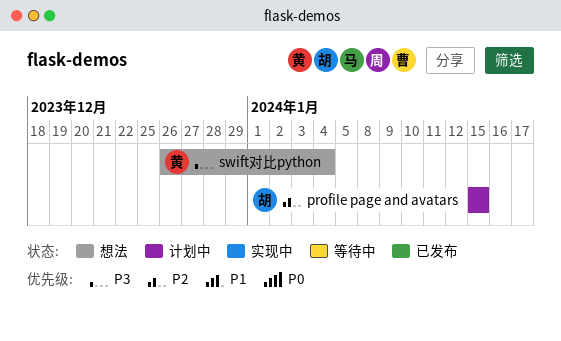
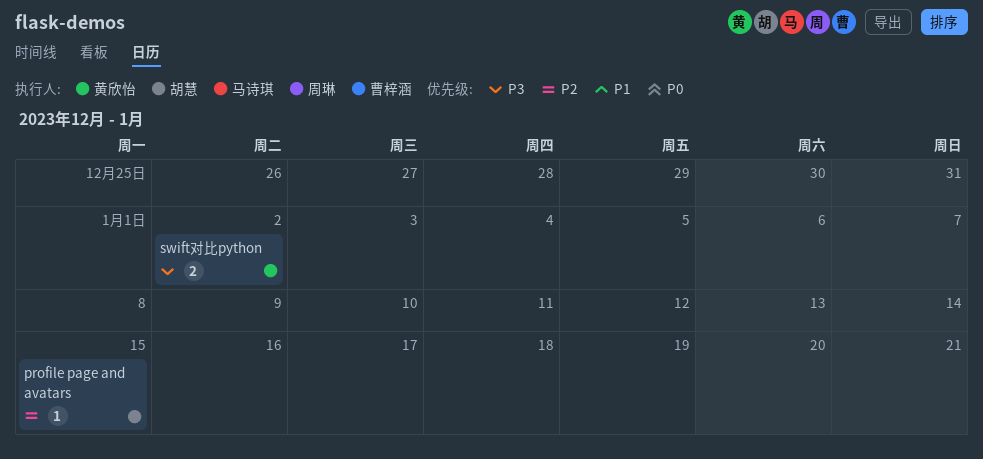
swift对比python, due: Jan 4 -> Jan 2

